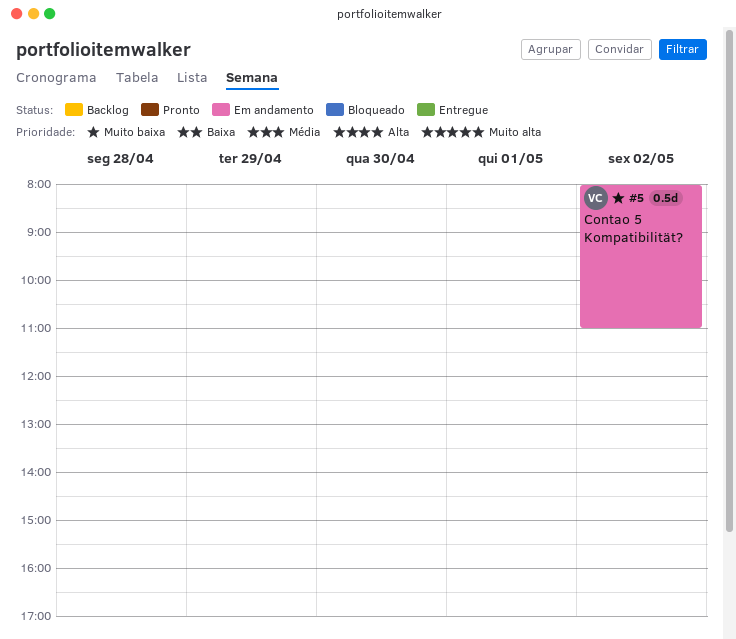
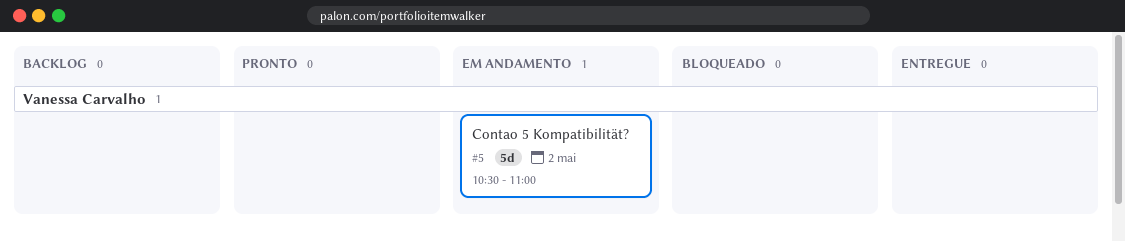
#5, estimate: 0.5d -> 5d
#5, begins: 08:00 -> 10:30

